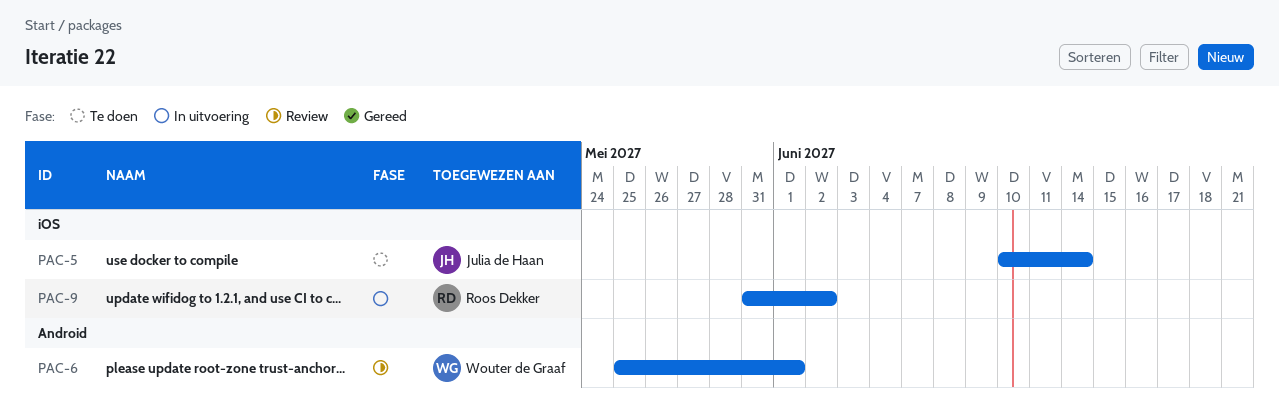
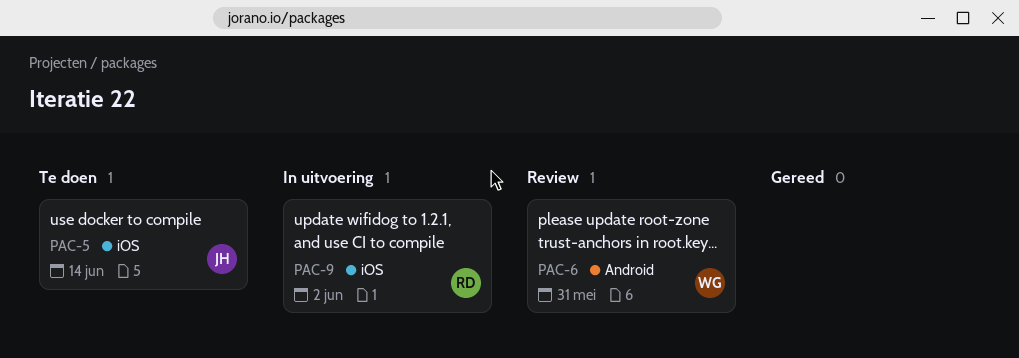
PAC-6, due: Jun 1 -> May 31

